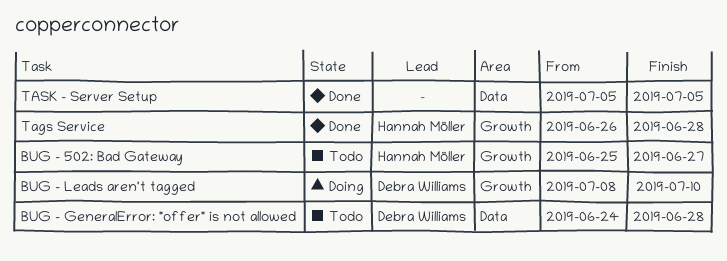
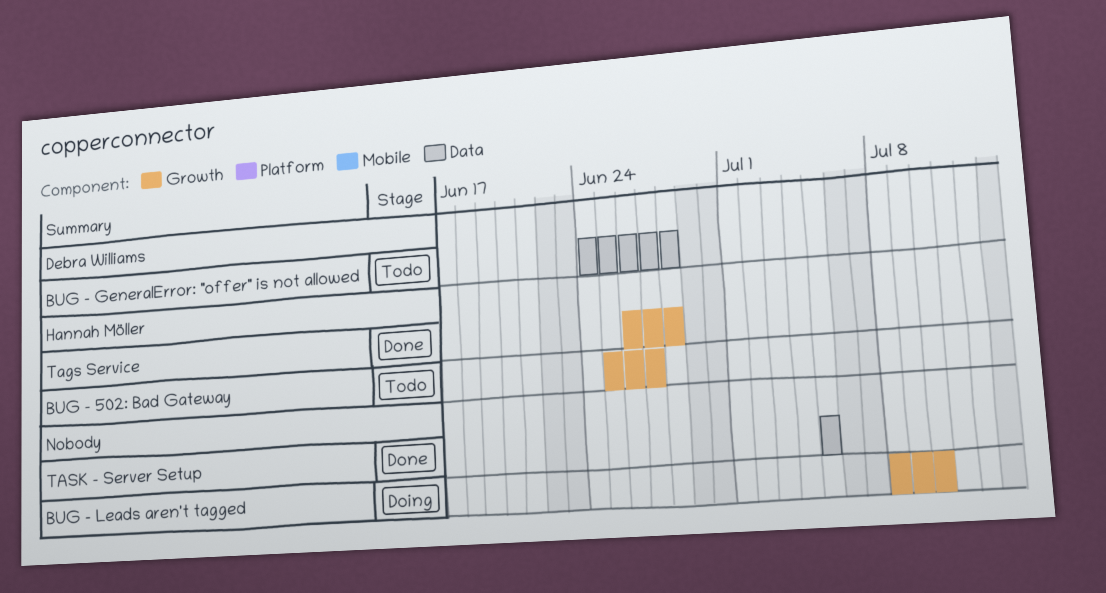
BUG - Leads aren't tagged, owner: Debra Williams -> none

